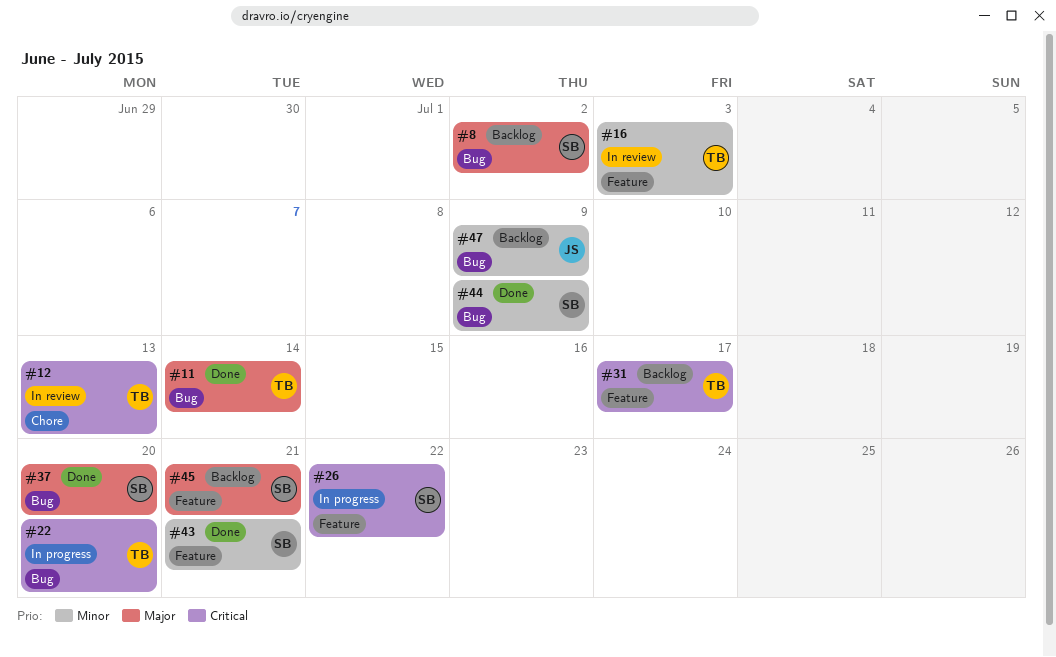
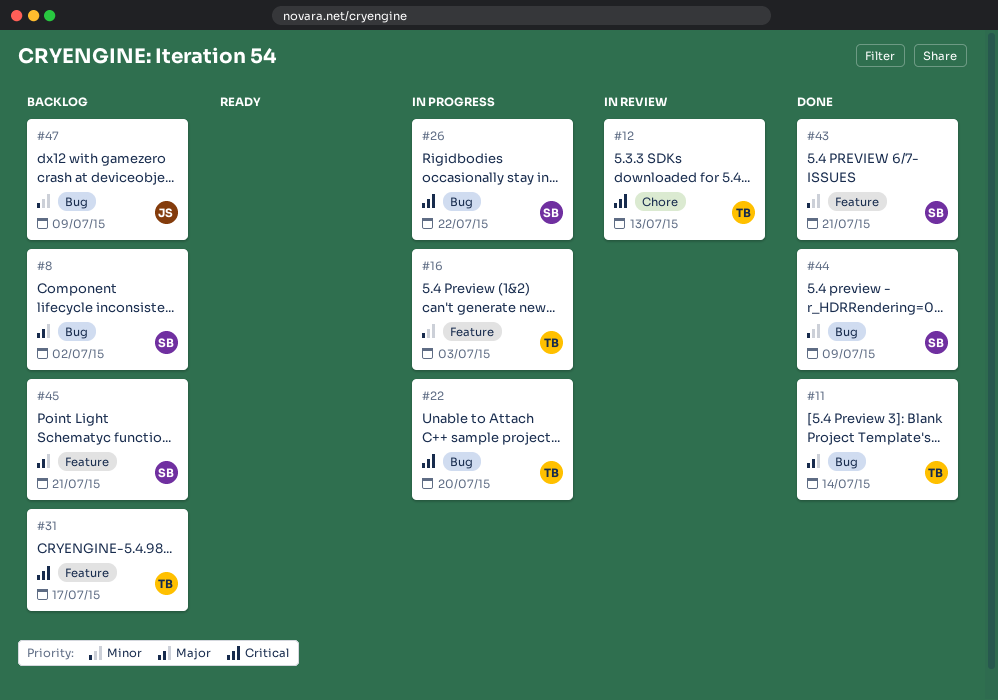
#16, status: In review -> In progress
#26, label: Feature -> Bug
#37: present -> none

